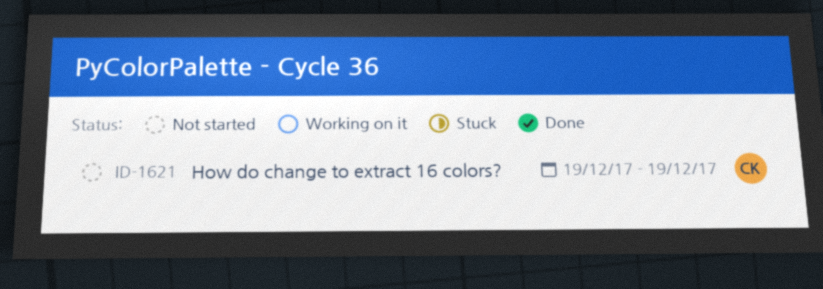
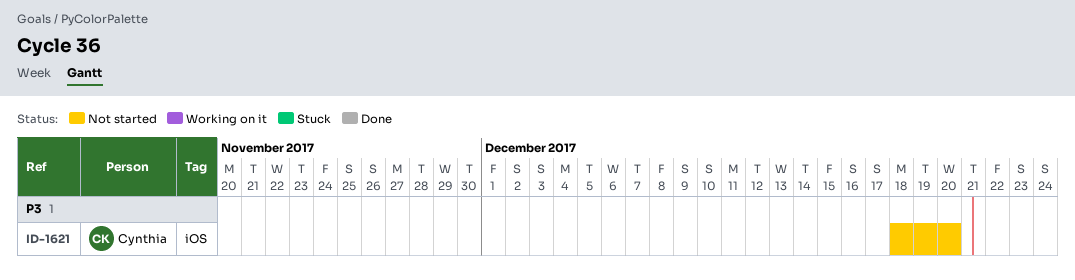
ID-1621, start: Dec 19 -> Dec 18
ID-1621, due: Dec 19 -> Dec 20

